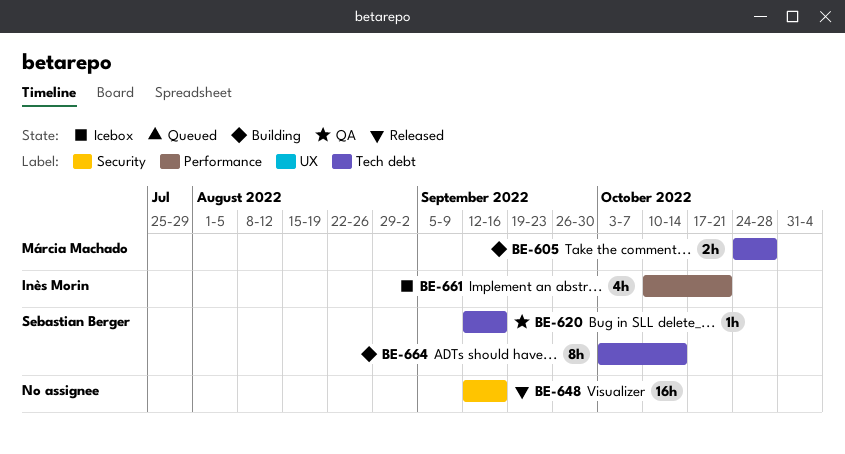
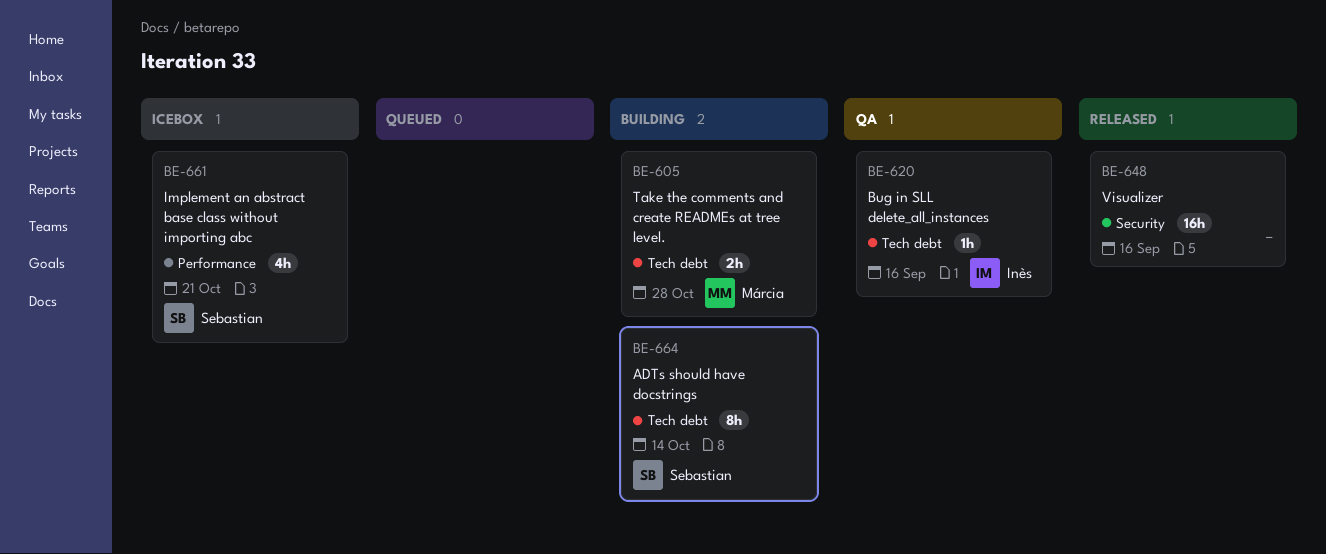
BE-620, owner: Sebastian Berger -> Inès Morin
BE-661, owner: Inès Morin -> Sebastian Berger

